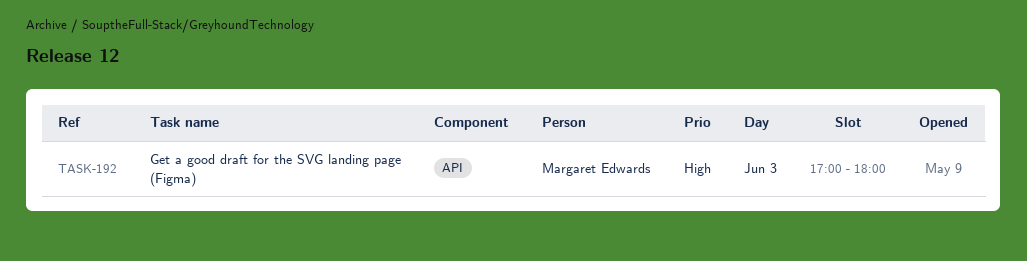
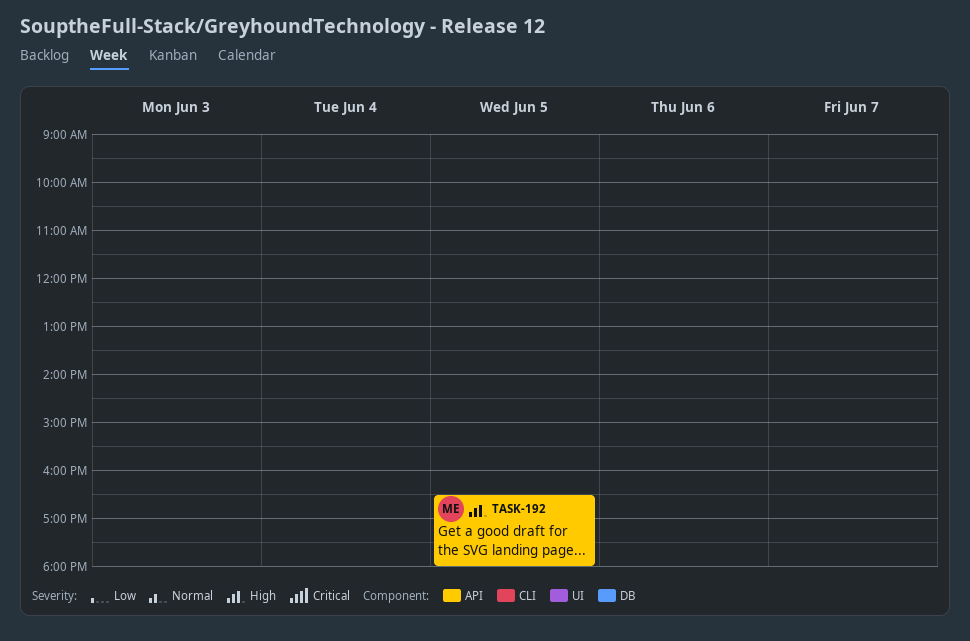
TASK-192, day: Jun 3 -> Jun 5
TASK-192, begins: 17:00 -> 16:30

